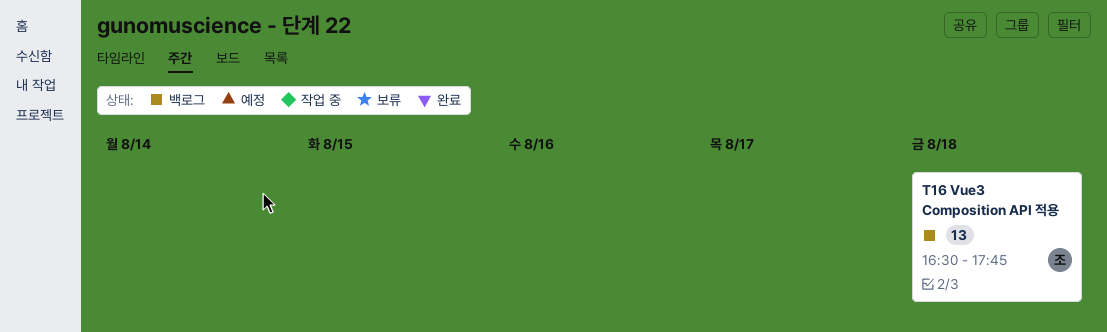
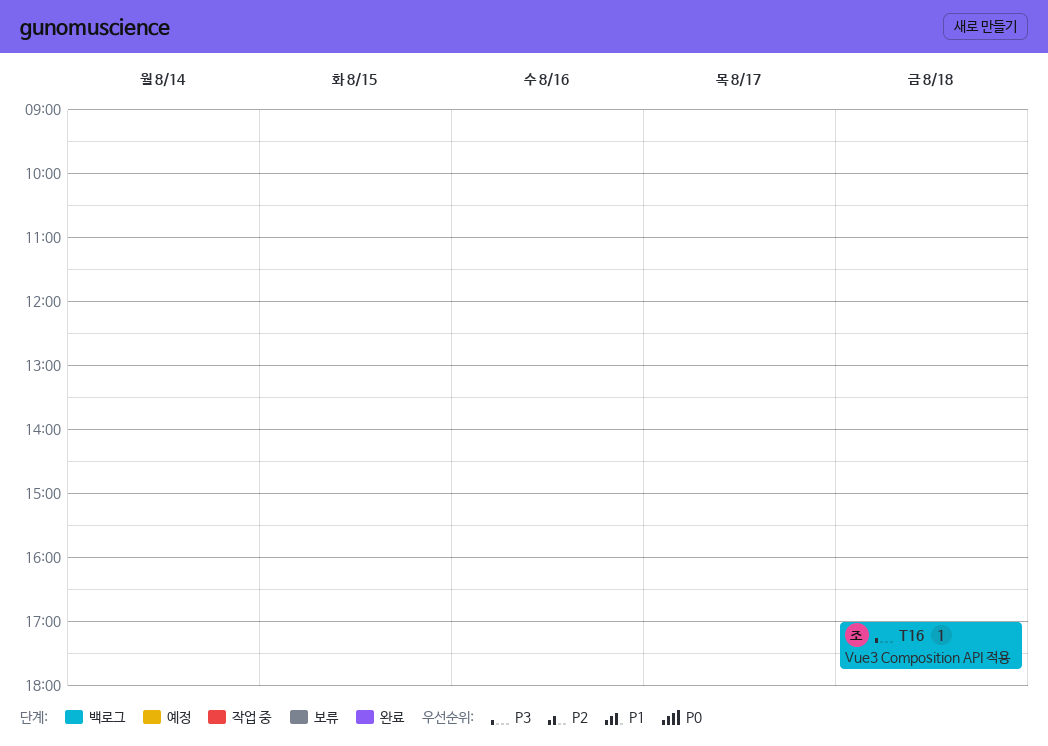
T16, estimate: 13 -> 1
T16, begins: 16:30 -> 17:00

